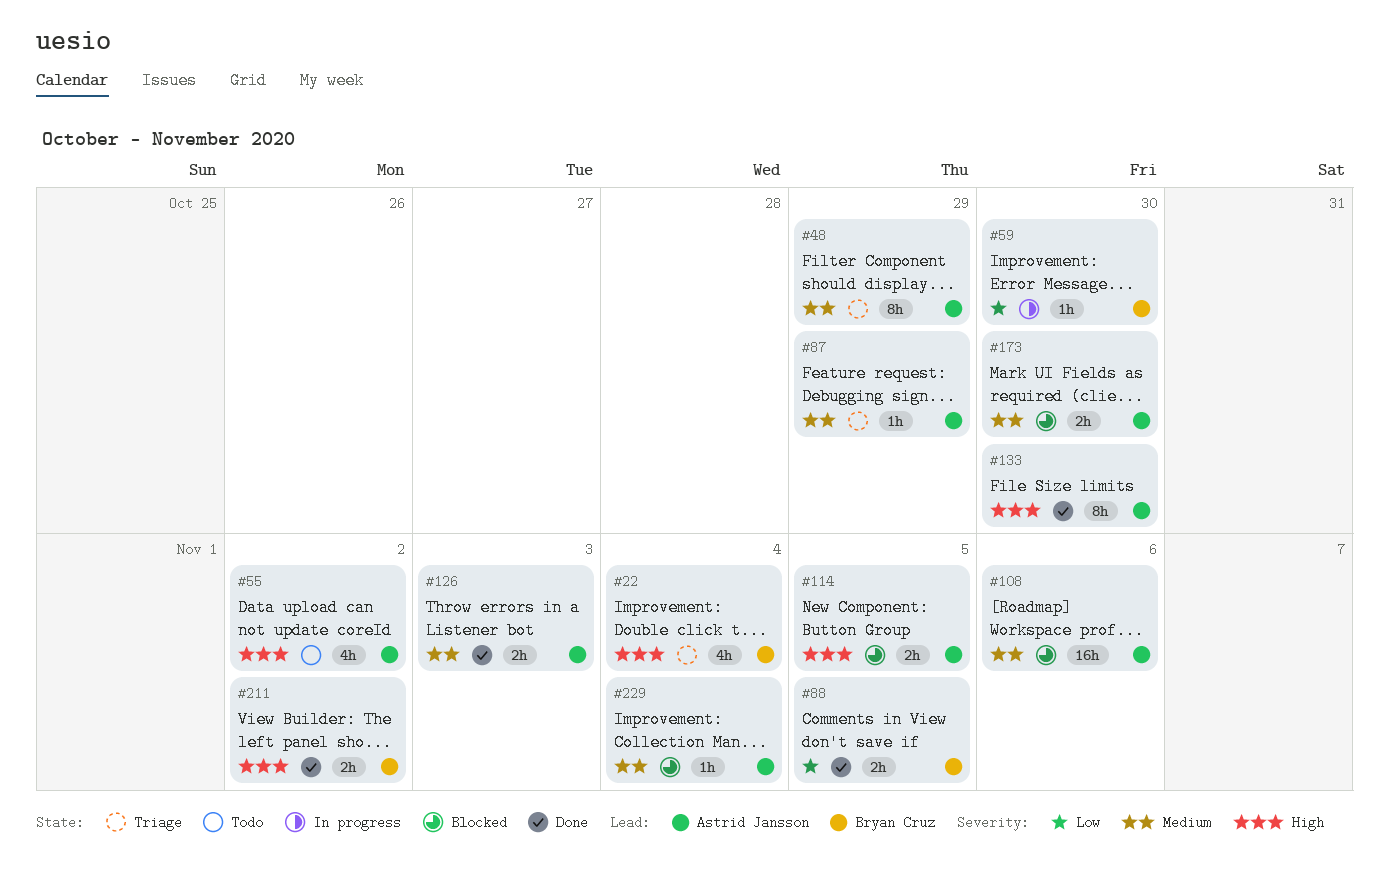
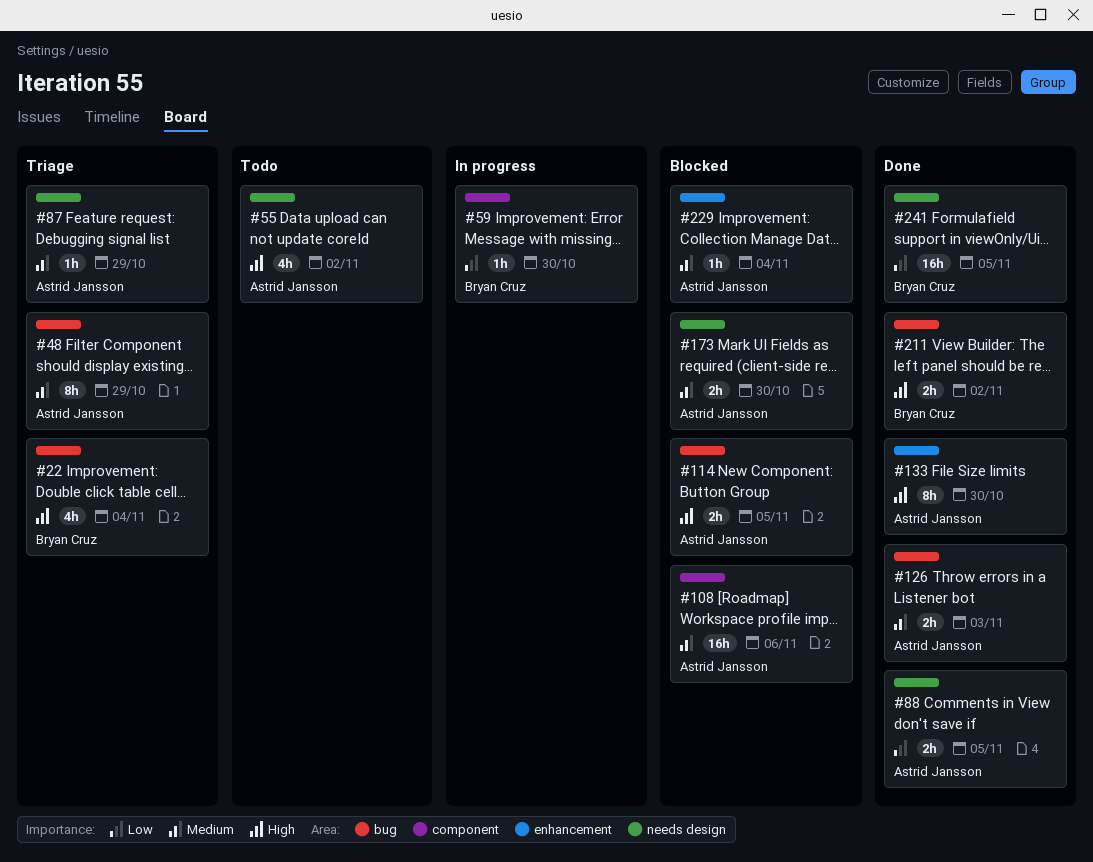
#88, owner: Bryan Cruz -> Astrid Jansson
#241: none -> present

